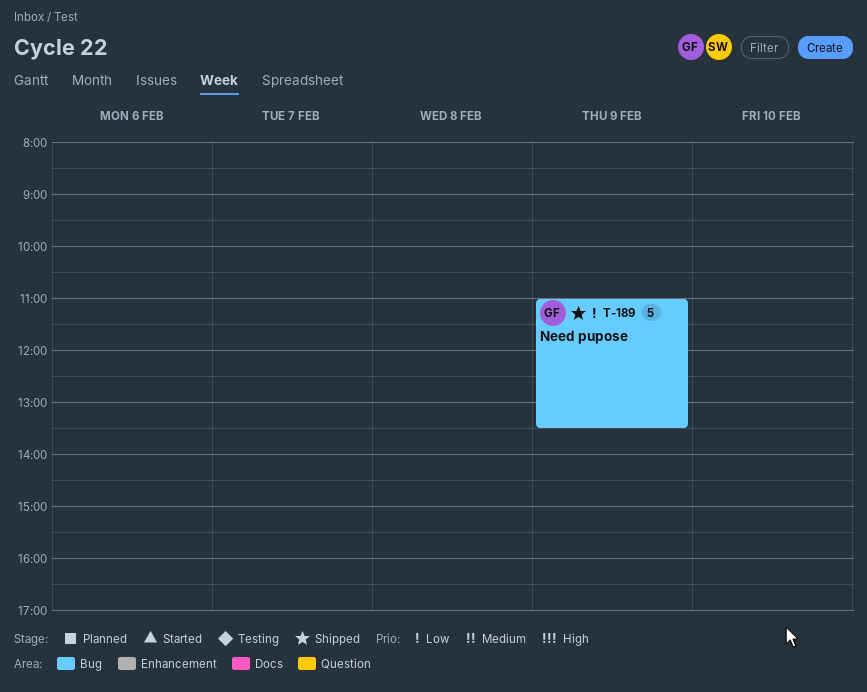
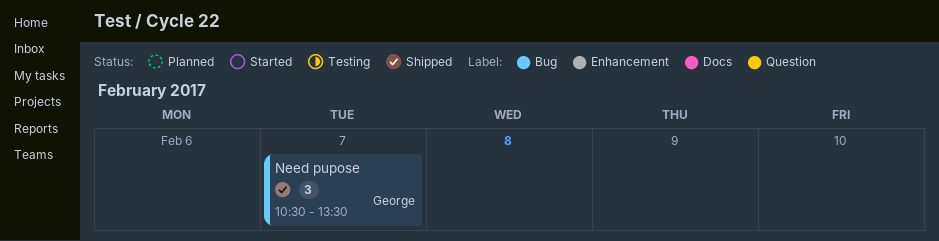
Need pupose, estimate: 5 -> 3
Need pupose, day: Feb 9 -> Feb 7
Need pupose, begins: 11:00 -> 10:30

